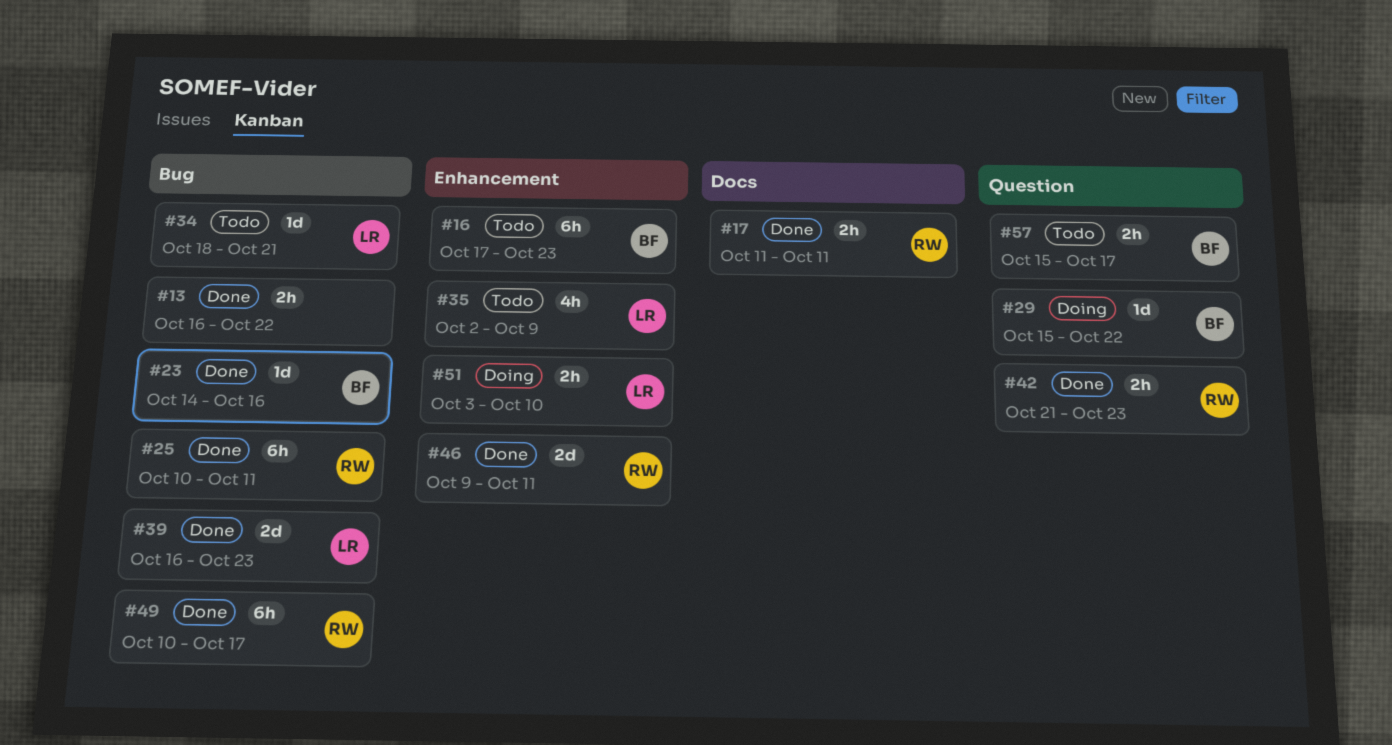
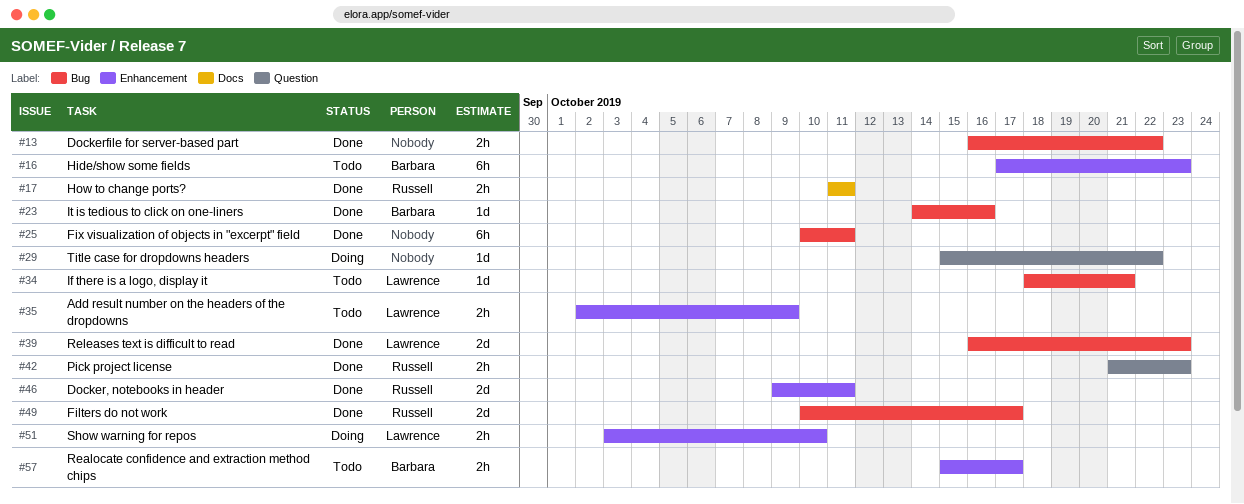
#25, owner: Russell -> none
#29, owner: Barbara -> none
#35, estimate: 4h -> 2h
#49, estimate: 6h -> 2d
#57, label: Question -> Enhancement

